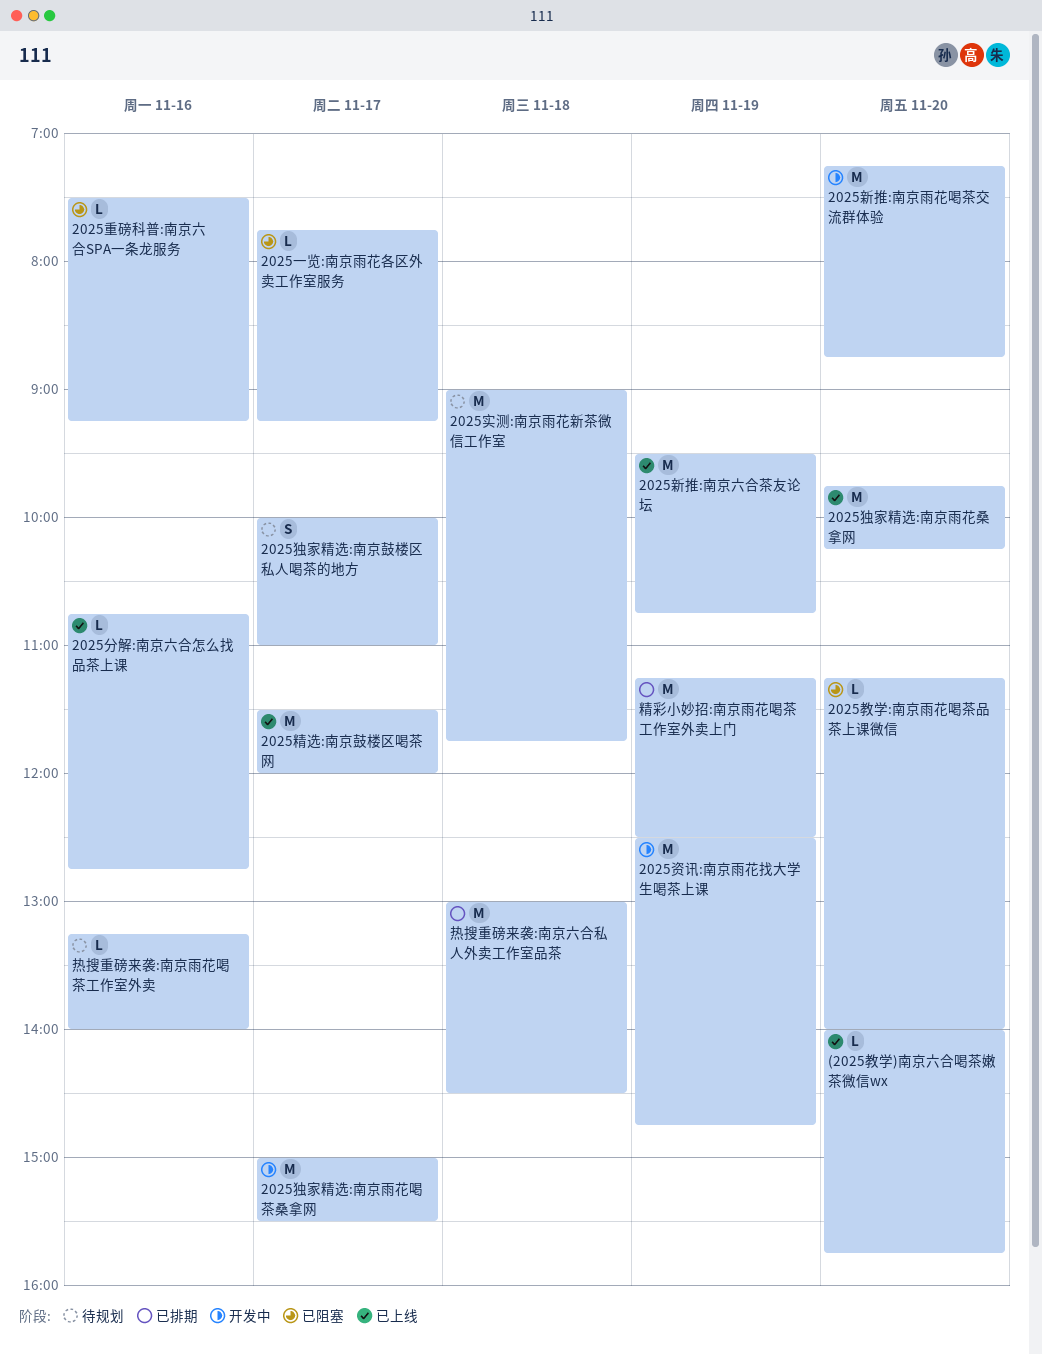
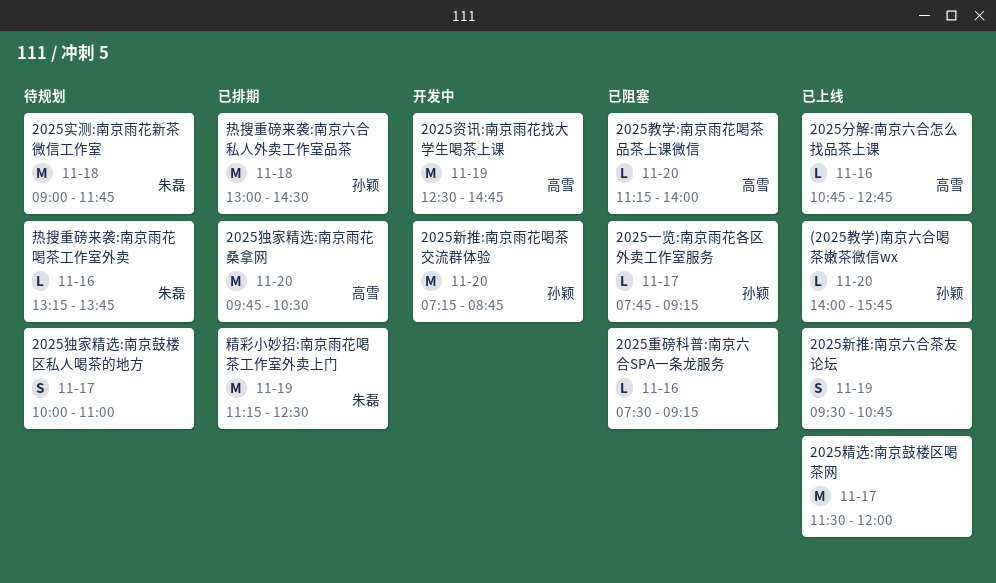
2025新推:南京六合茶友论坛, estimate: M -> S
2025独家精选:南京雨花喝茶桑拿网: present -> none
2025独家精选:南京雨花桑拿网, status: 已上线 -> 已排期
2025独家精选:南京雨花桑拿网, ends: 10:15 -> 10:30
热搜重磅来袭:南京雨花喝茶工作室外卖, ends: 14:00 -> 13:45

